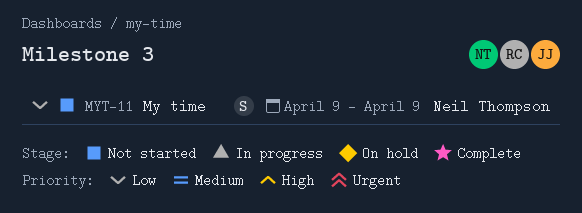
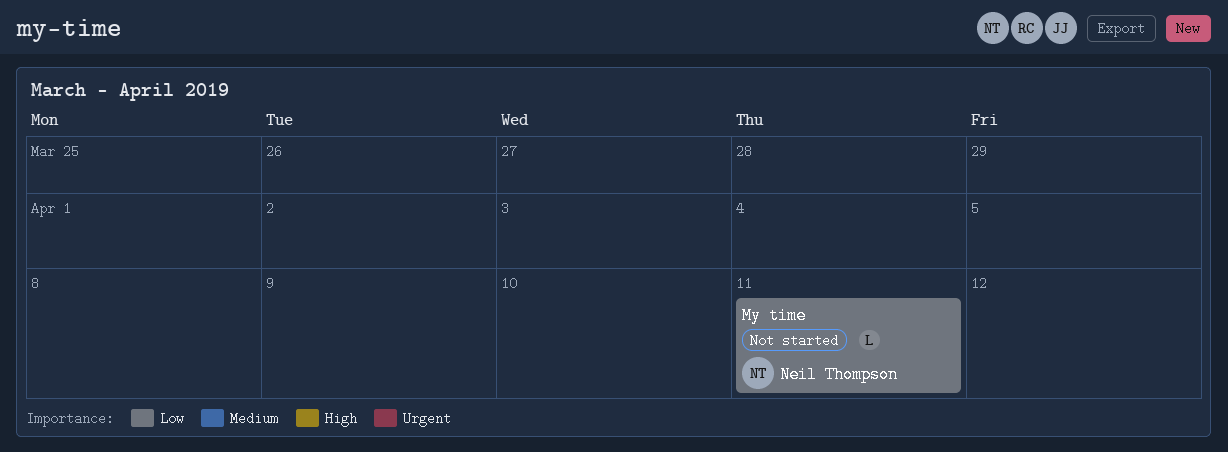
My time, estimate: S -> L
My time, due: Apr 9 -> Apr 11

